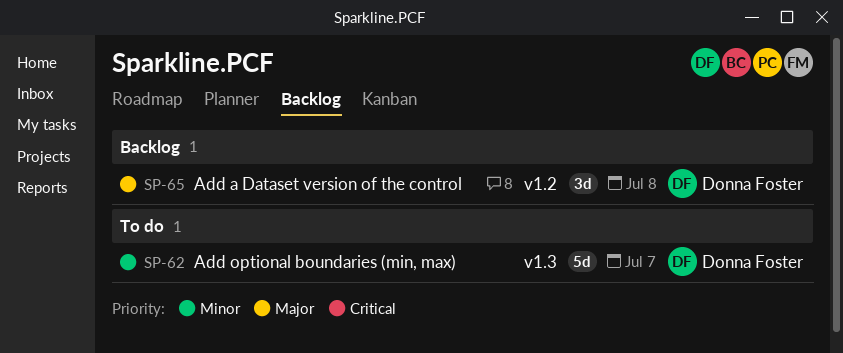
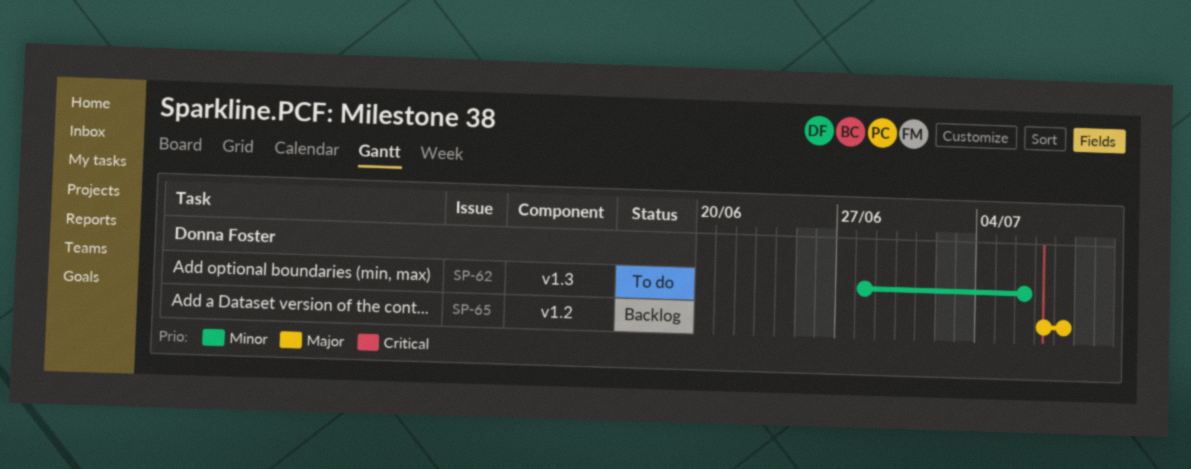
SP-62, due: Jul 7 -> Jul 6

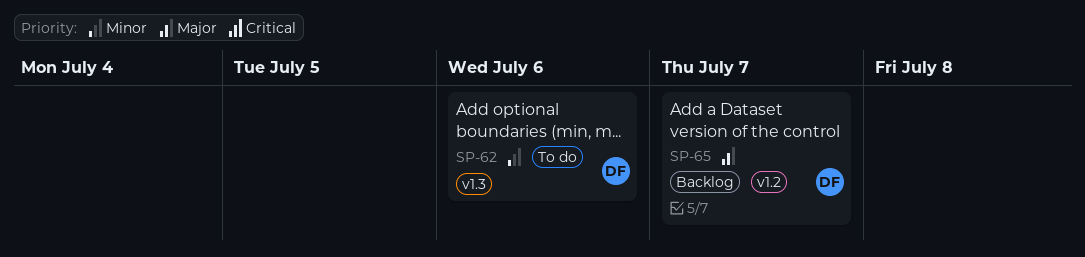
SP-65, due: Jul 8 -> Jul 7

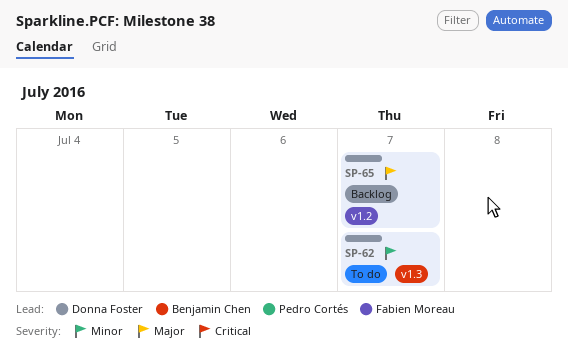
SP-62, due: Jul 6 -> Jul 7

